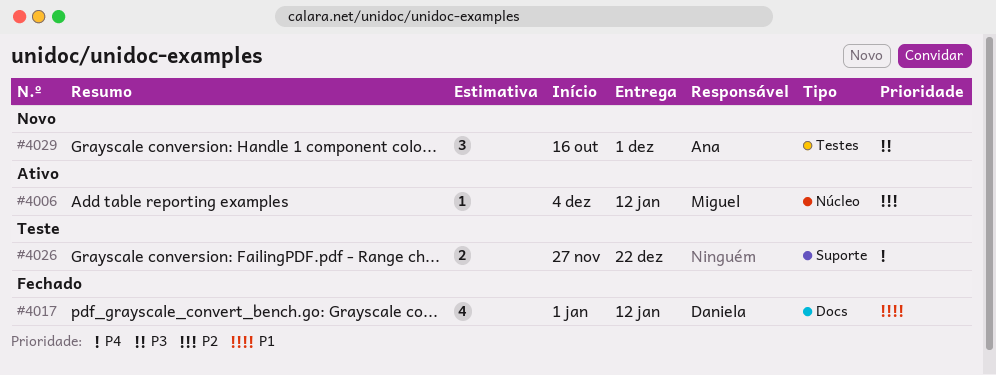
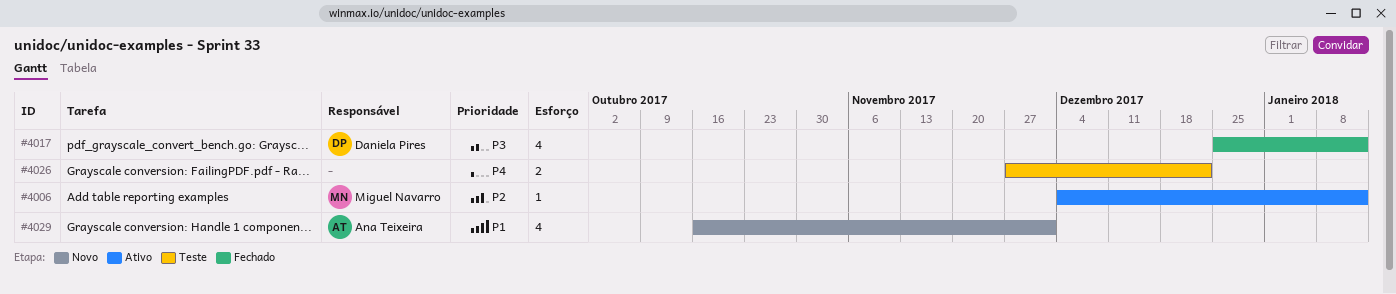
#4017, priority: P1 -> P3
#4017, start: Jan 1 -> Dec 25
#4029, priority: P3 -> P1
#4029, estimate: 3 -> 4

